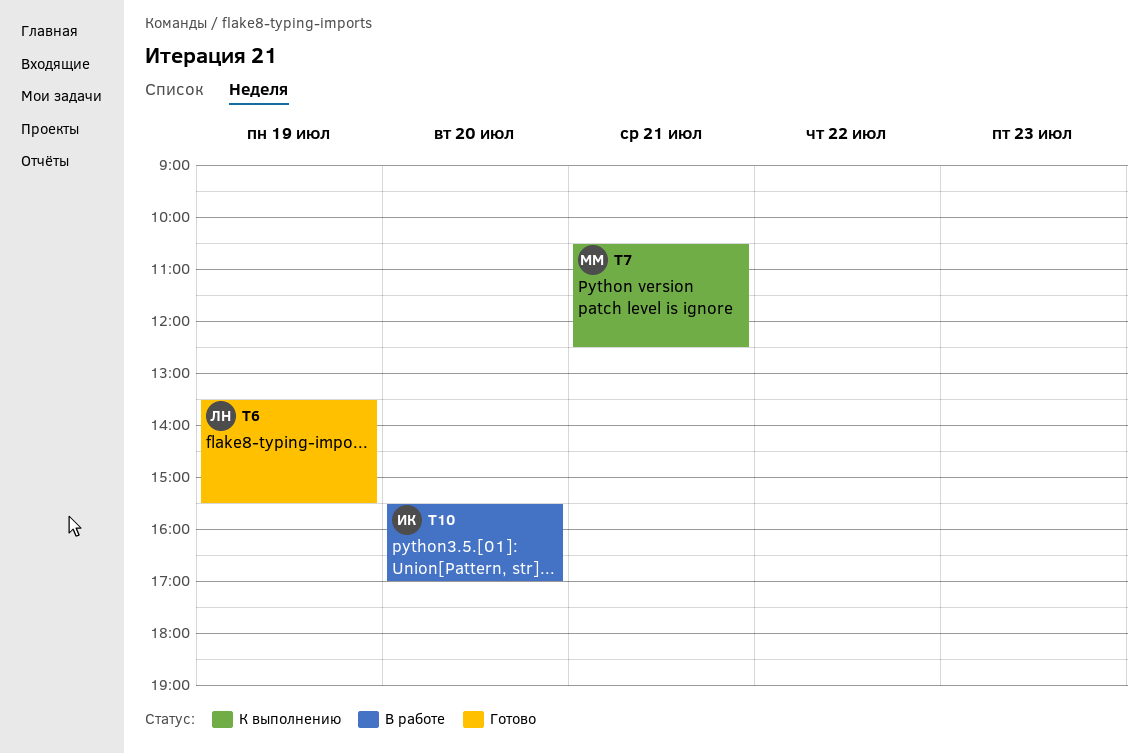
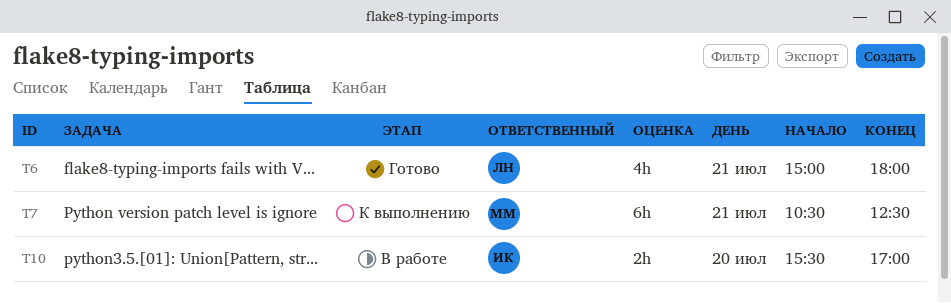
T6, day: Jul 19 -> Jul 21
T6, begins: 13:30 -> 15:00
T6, ends: 15:30 -> 18:00

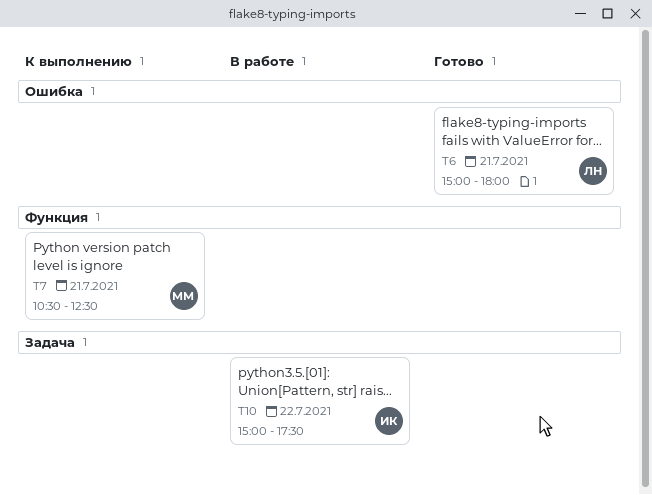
T10, day: Jul 20 -> Jul 22
T10, begins: 15:30 -> 15:00
T10, ends: 17:00 -> 17:30

